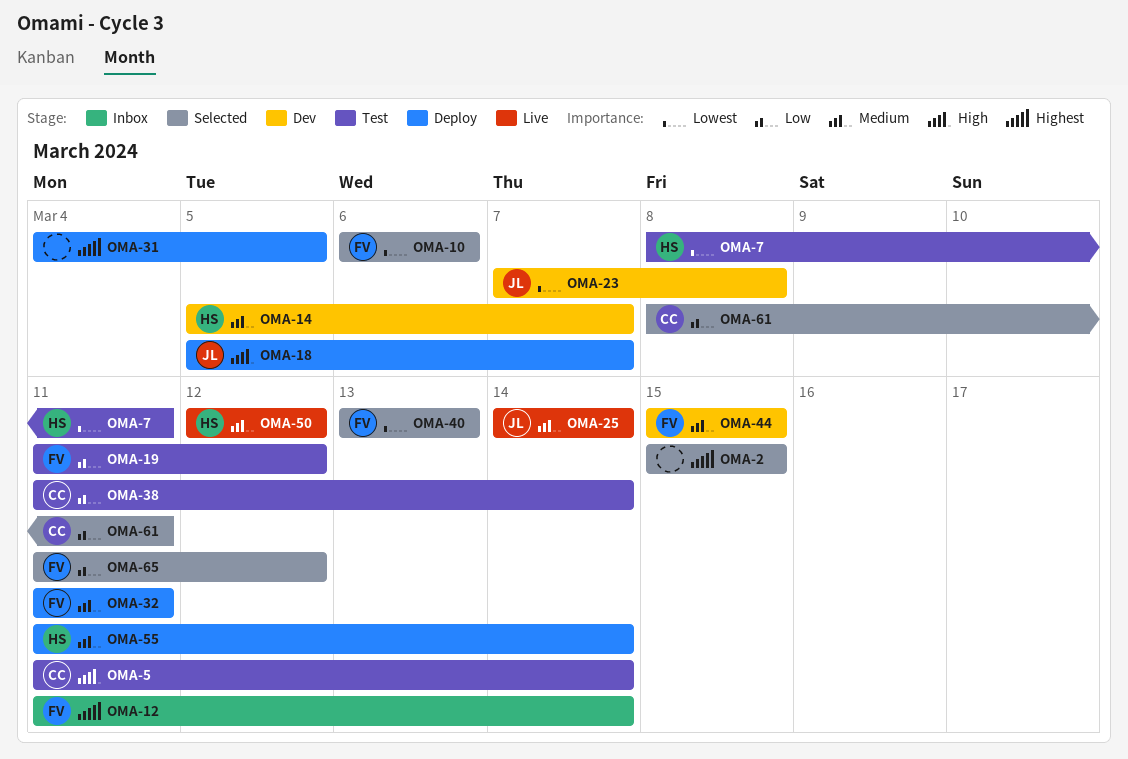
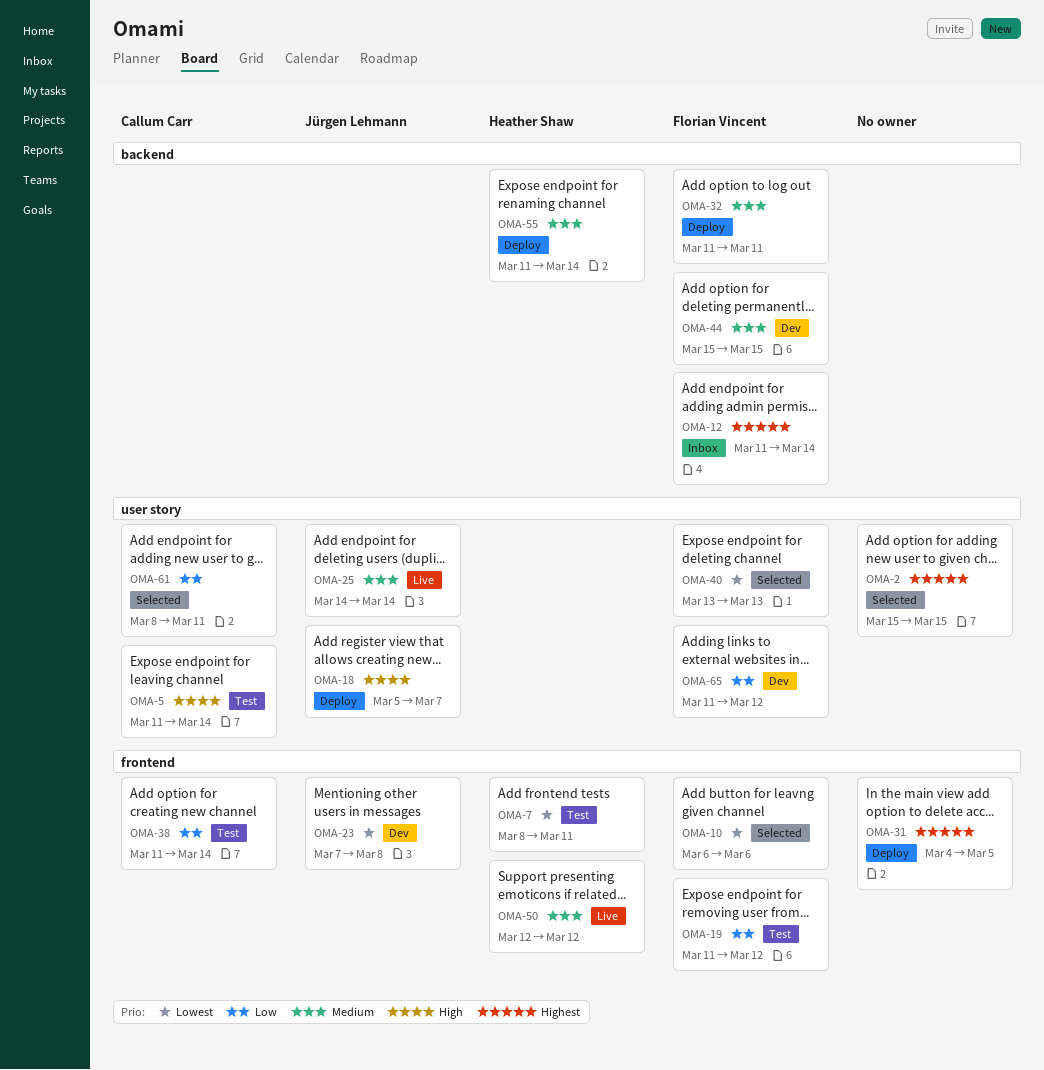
OMA-14: present -> none
OMA-65, status: Selected -> Dev

